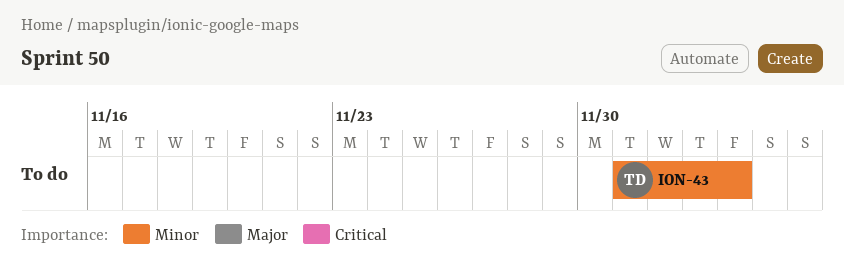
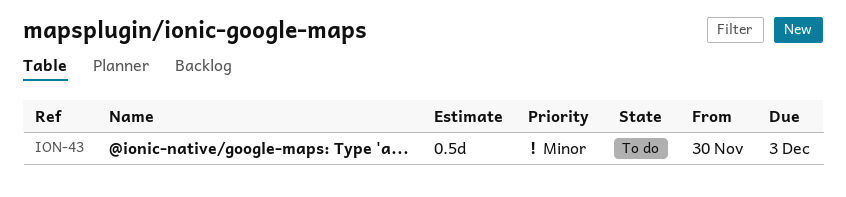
ION-43, start: Dec 1 -> Nov 30
ION-43, due: Dec 4 -> Dec 3

